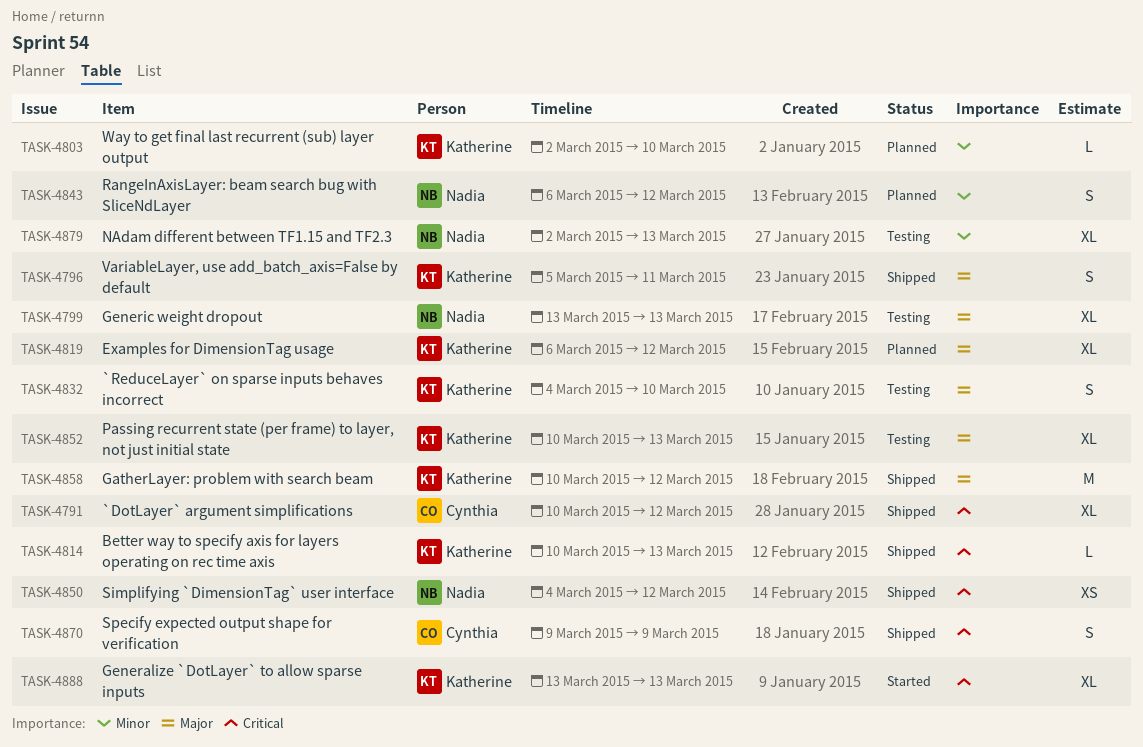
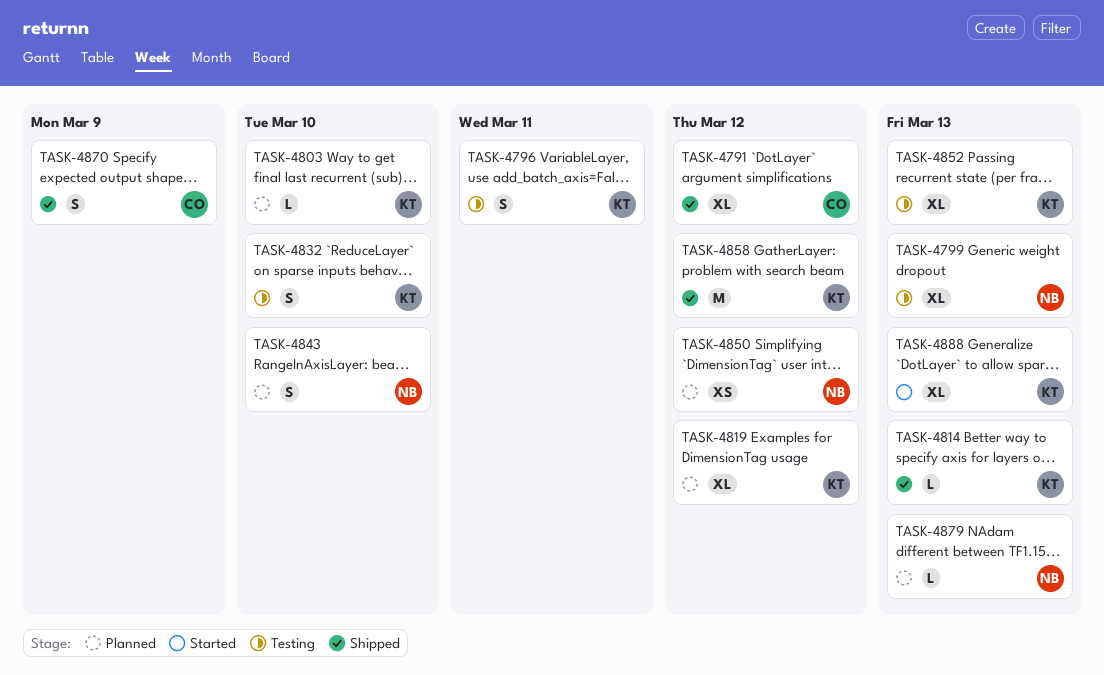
TASK-4796, status: Shipped -> Testing
TASK-4843, due: Mar 12 -> Mar 10
TASK-4850, status: Shipped -> Planned
TASK-4879, status: Testing -> Planned
TASK-4879, estimate: XL -> L

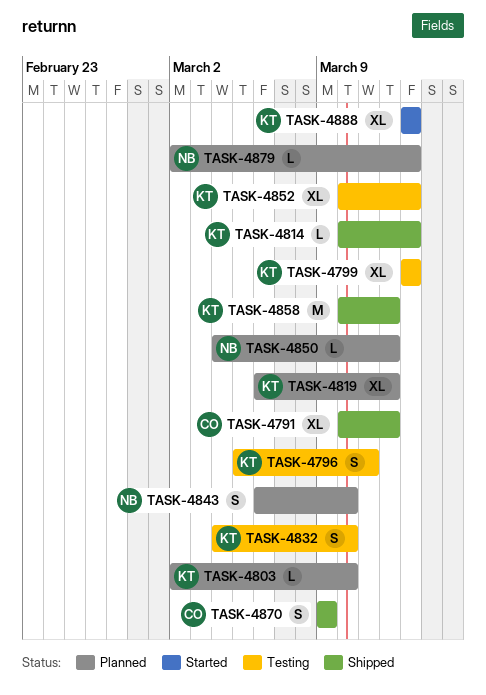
TASK-4799, owner: NB -> KT
TASK-4850, estimate: XS -> L

